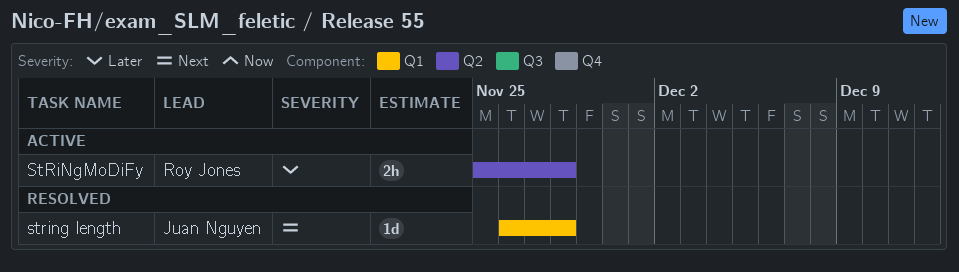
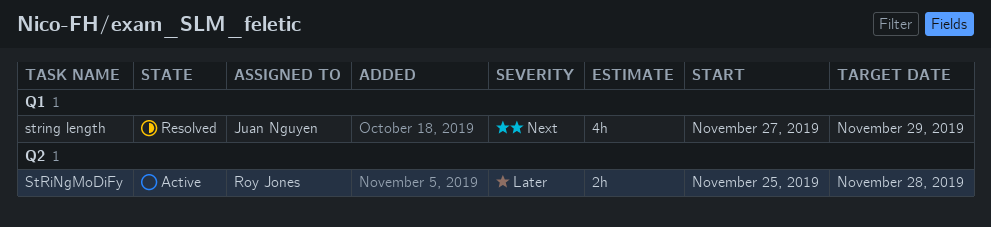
string length, estimate: 1d -> 4h
string length, start: Nov 26 -> Nov 27
string length, due: Nov 28 -> Nov 29

